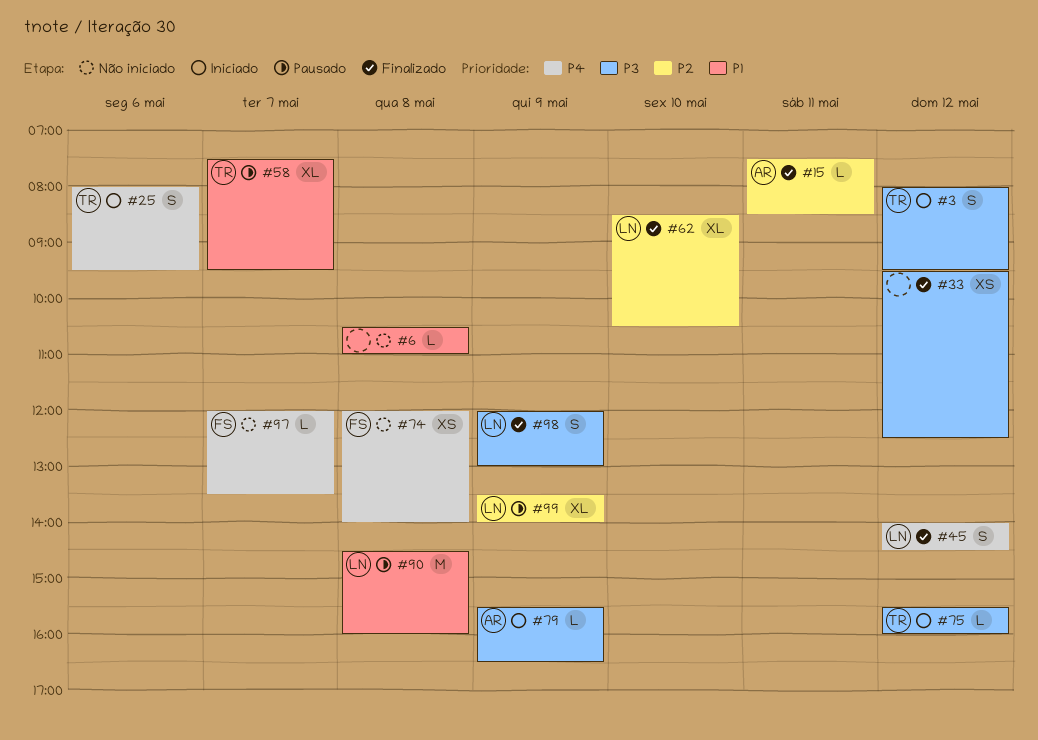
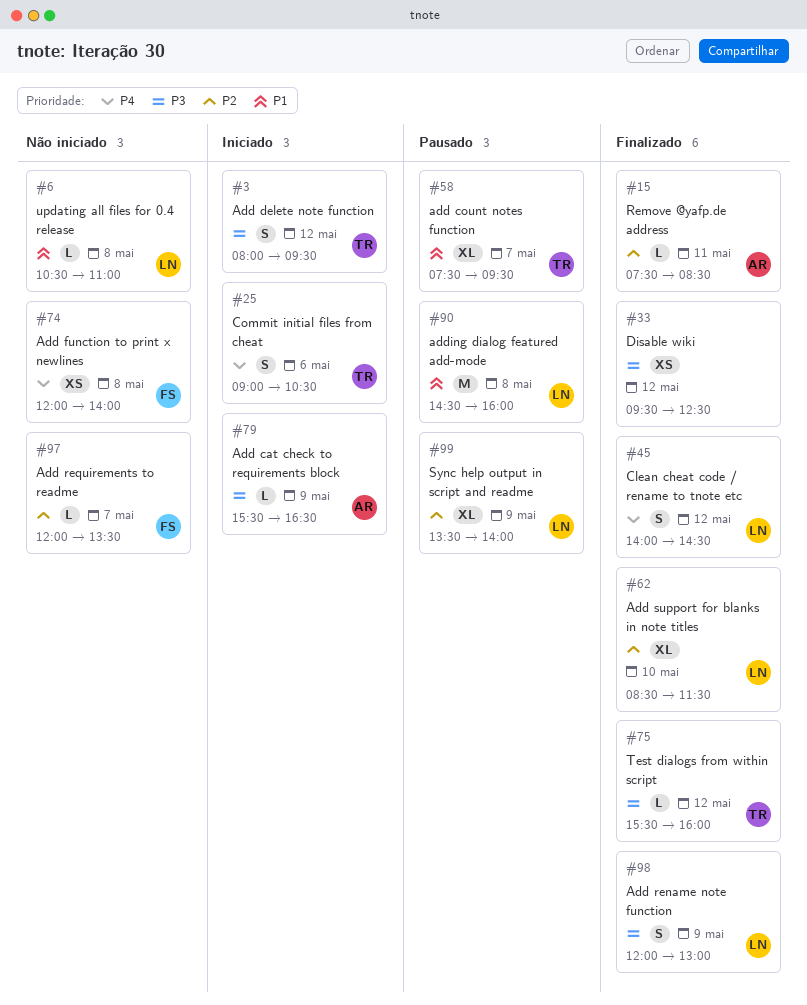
#6, owner: none -> LN
#25, begins: 08:00 -> 09:00
#25, ends: 09:30 -> 10:30
#62, ends: 10:30 -> 11:30
#75, status: Iniciado -> Finalizado
#97, priority: P4 -> P2

